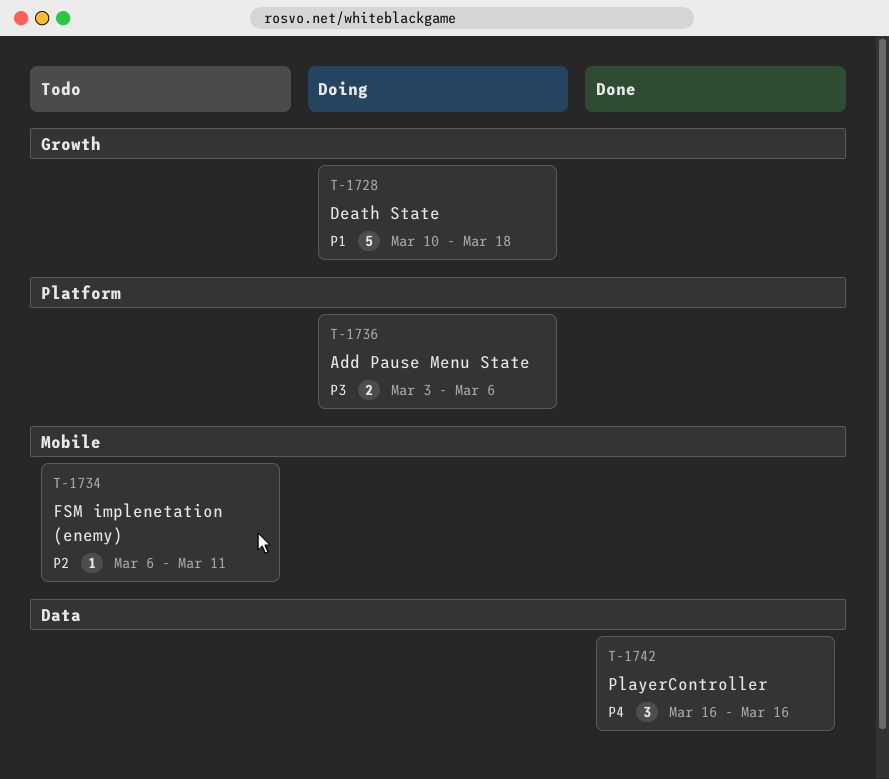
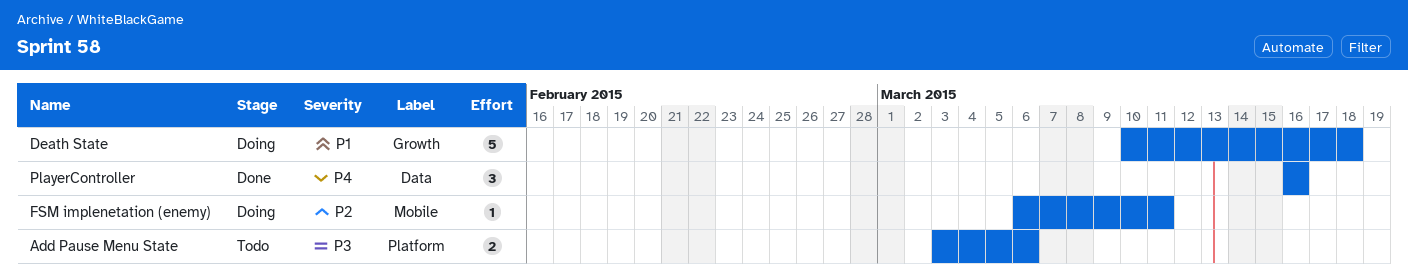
Add Pause Menu State, status: Doing -> Todo
FSM implenetation (enemy), status: Todo -> Doing

